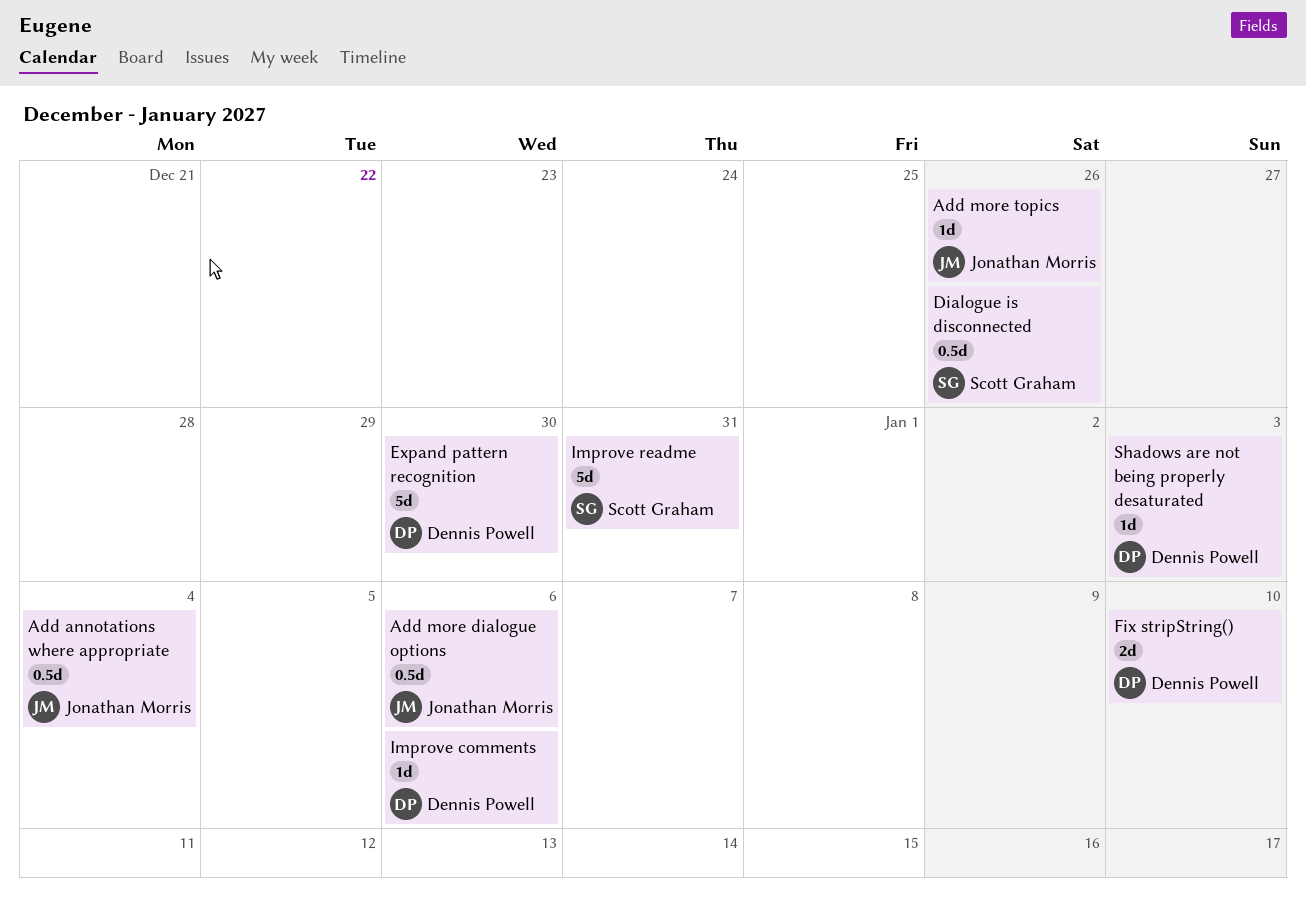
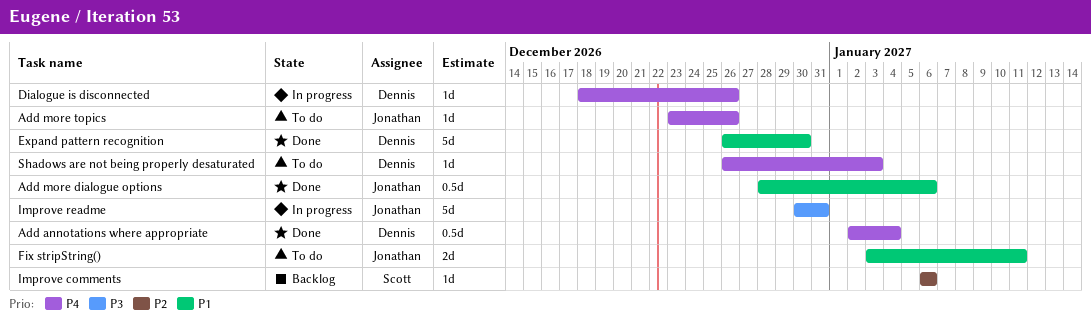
Add annotations where appropriate, owner: Jonathan Morris -> Dennis Powell
Dialogue is disconnected, owner: Scott Graham -> Dennis Powell
Dialogue is disconnected, estimate: 0.5d -> 1d
Fix stripString(), owner: Dennis Powell -> Jonathan Morris
Fix stripString(), due: Jan 10 -> Jan 11
Improve comments, owner: Dennis Powell -> Scott Graham
Improve readme, owner: Scott Graham -> Jonathan Morris

